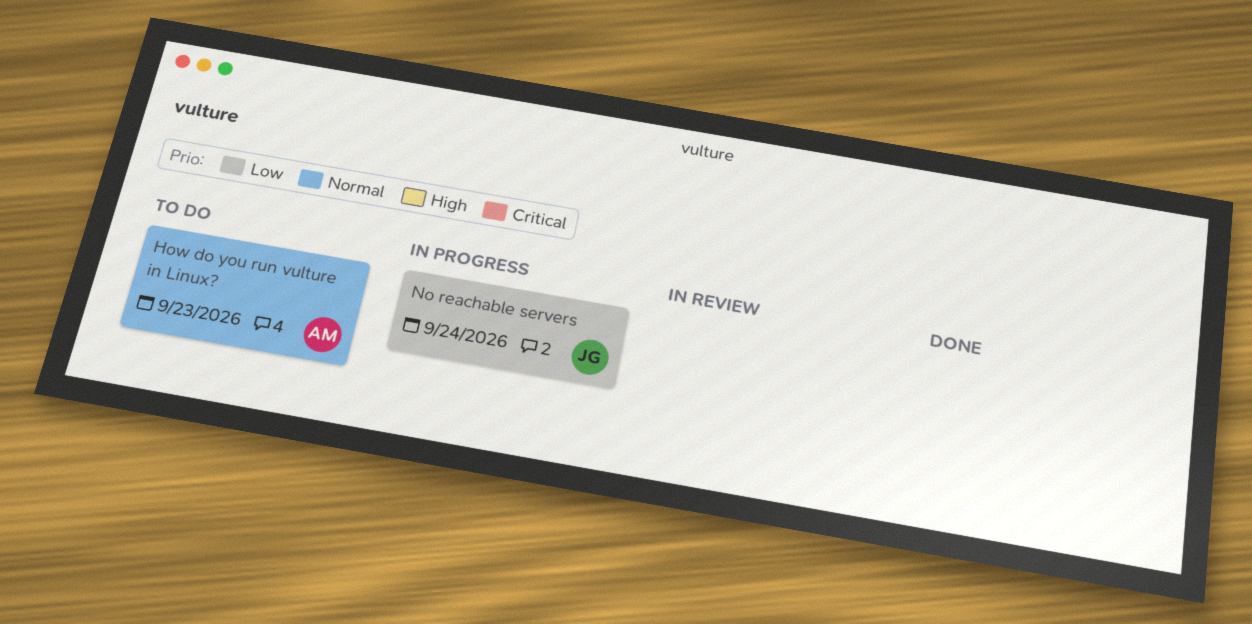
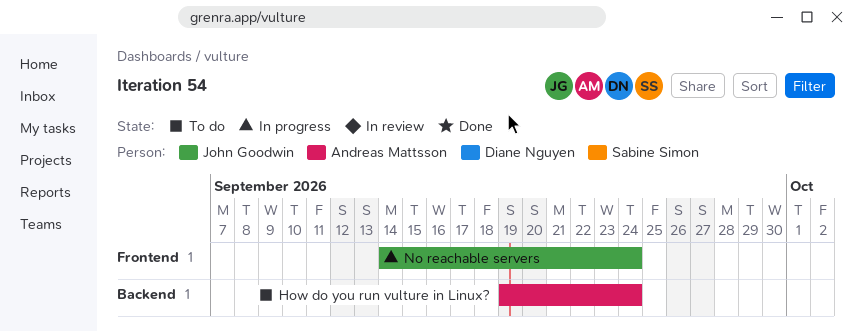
How do you run vulture in Linux?, due: Sep 23 -> Sep 24

